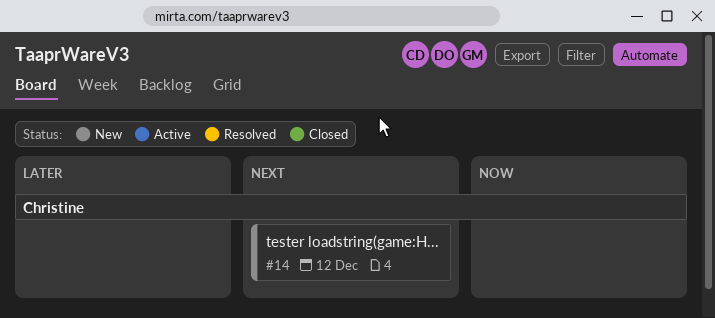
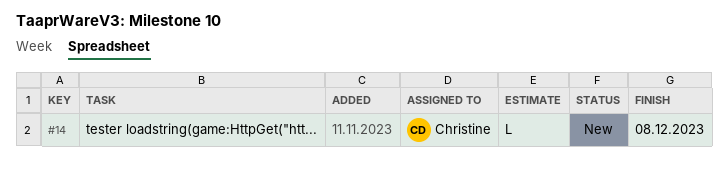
#14, due: Dec 12 -> Dec 8

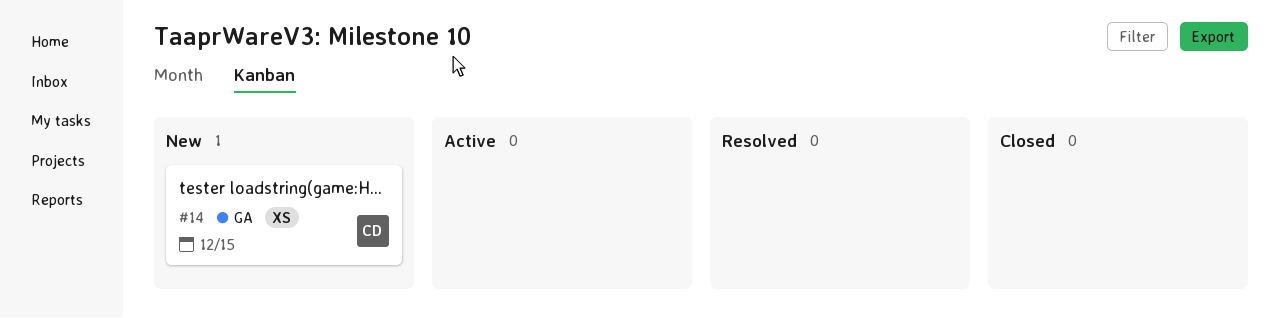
#14, estimate: L -> XS
#14, due: Dec 8 -> Dec 15

